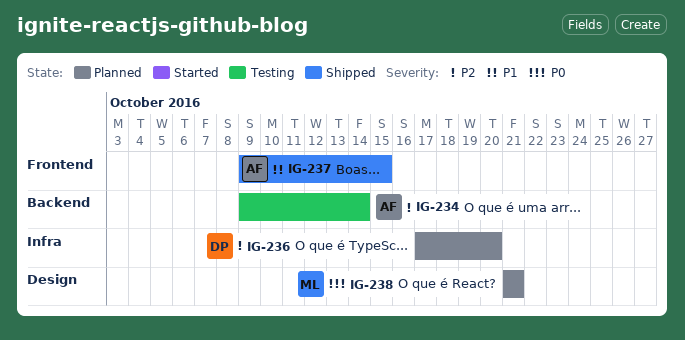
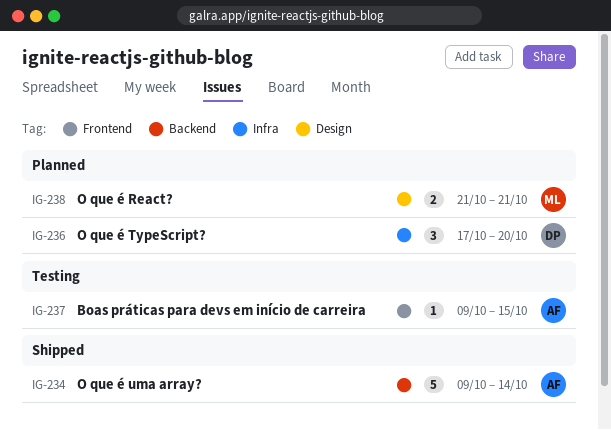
IG-234, status: Testing -> Shipped
IG-237, status: Shipped -> Testing

